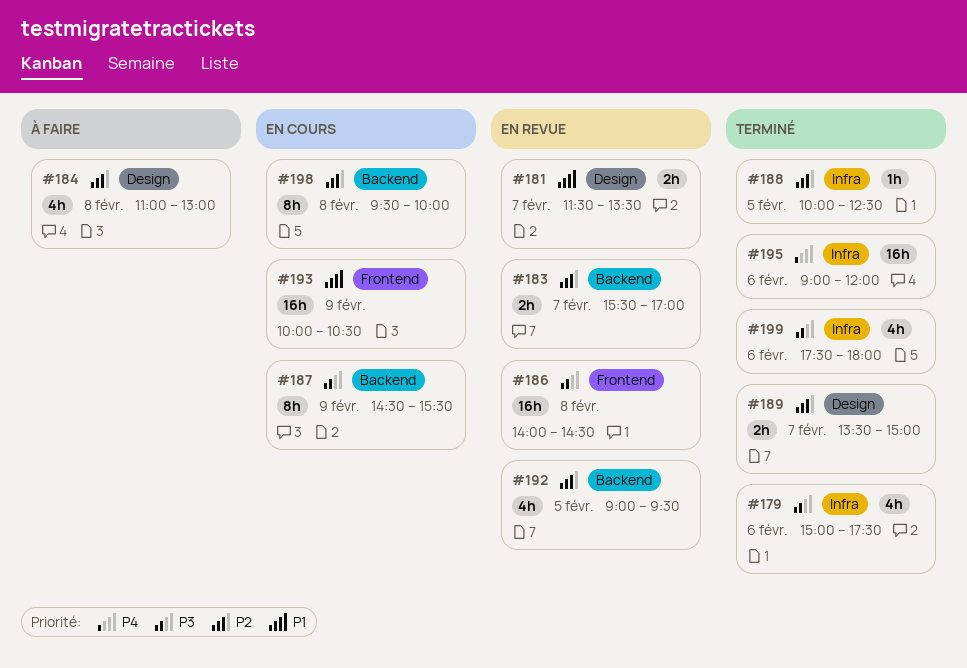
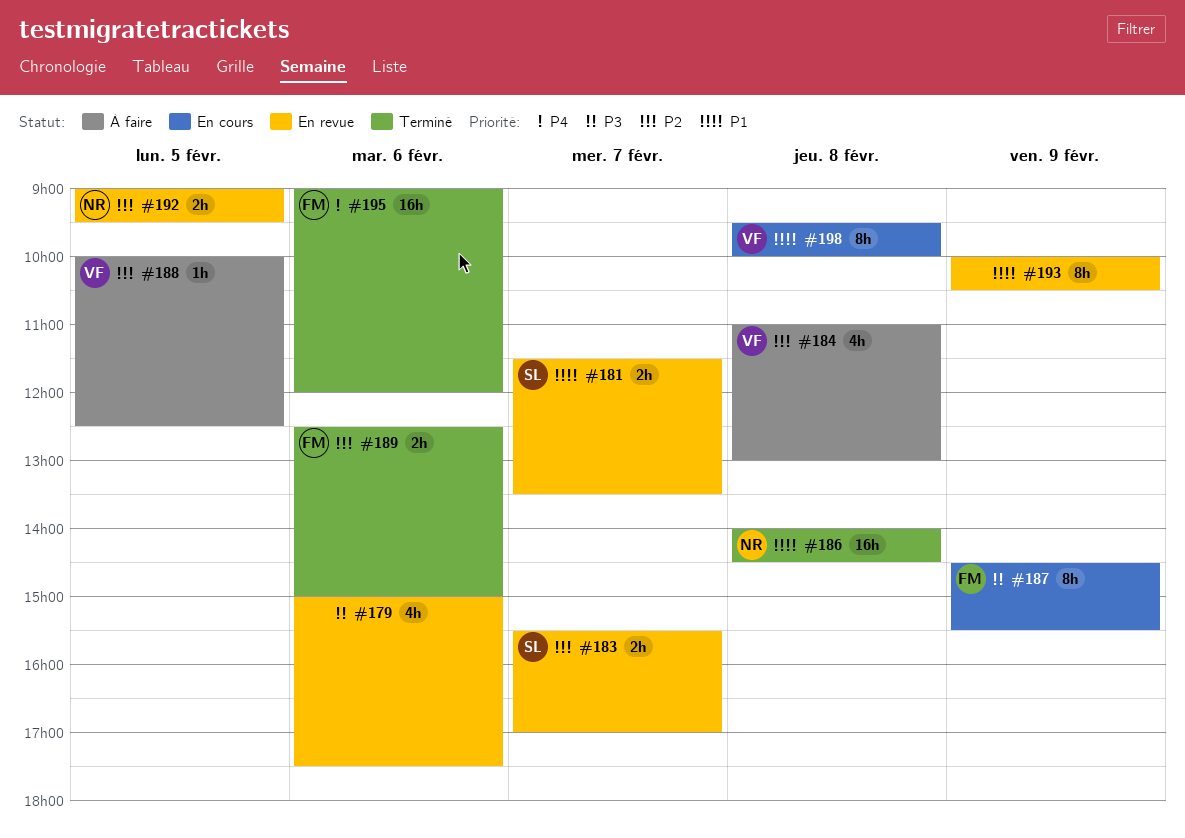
#179, status: Terminé -> En revue
#186, status: En revue -> Terminé
#186, priority: P3 -> P1
#188, status: Terminé -> À faire
#189, day: Feb 7 -> Feb 6
#189, begins: 13:30 -> 12:30
#192, estimate: 4h -> 2h
#193, status: En cours -> En revue
#193, estimate: 16h -> 8h
#198, priority: P2 -> P1
#199: present -> none

